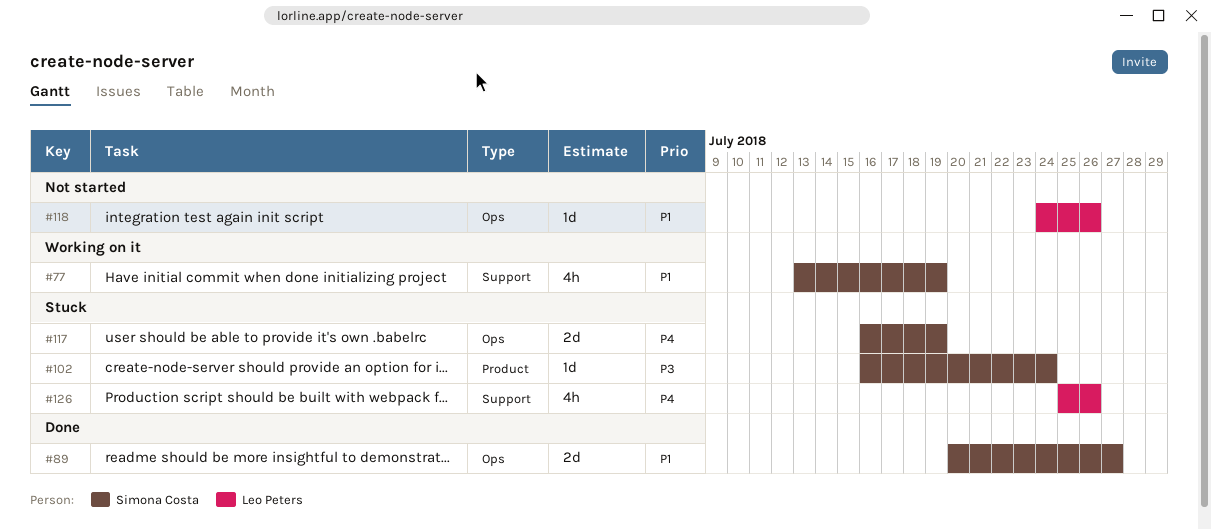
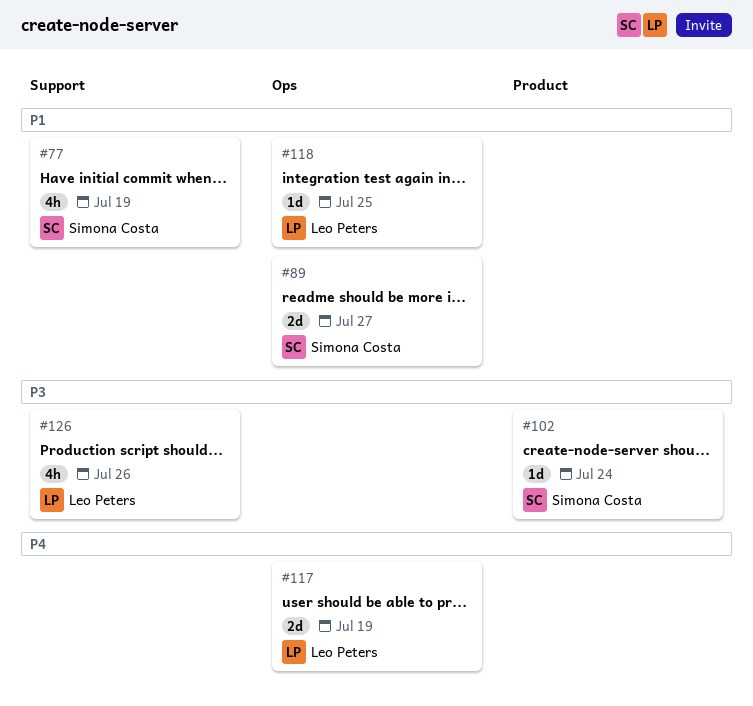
#117, owner: Simona Costa -> Leo Peters
#118, due: Jul 26 -> Jul 25
#126, priority: P4 -> P3

